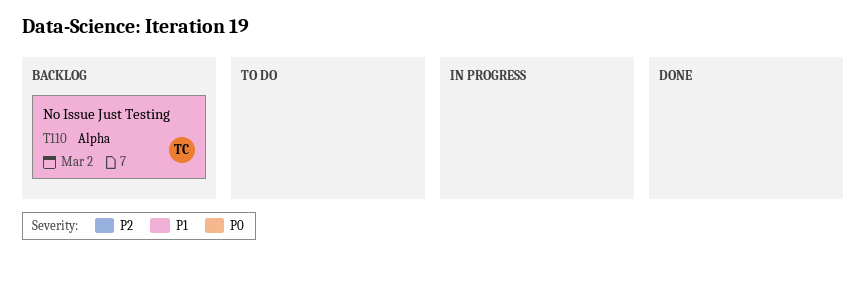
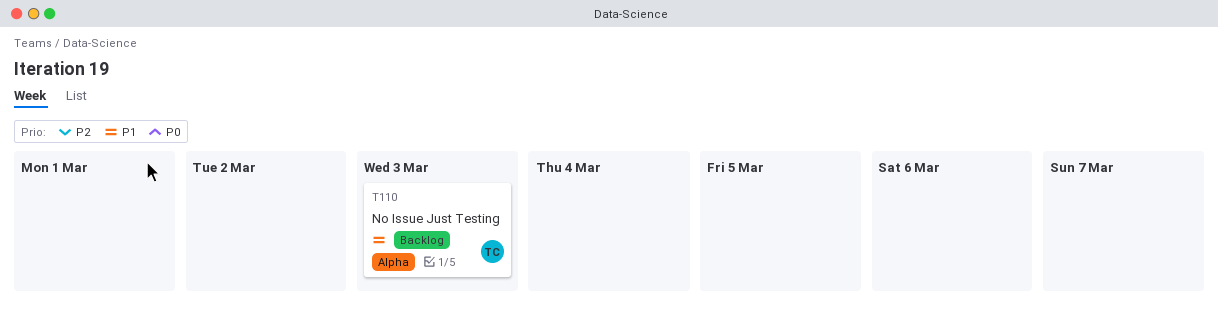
T110, due: Mar 2 -> Mar 3

